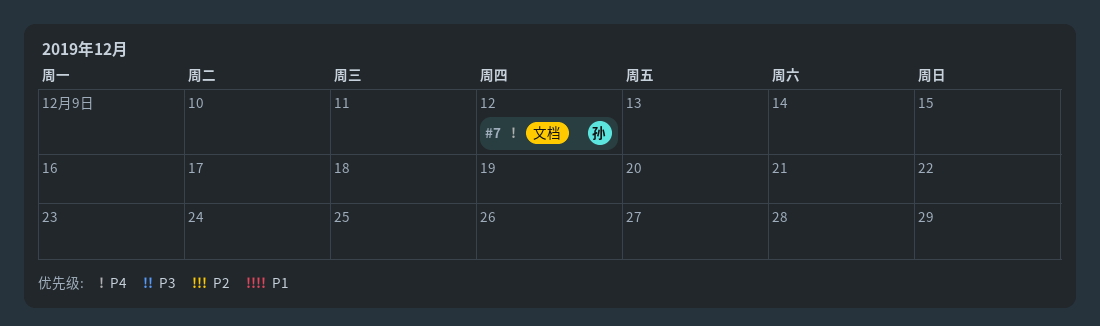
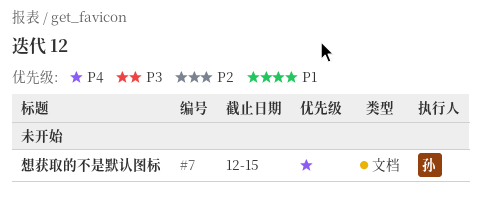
#7, due: Dec 12 -> Dec 15

